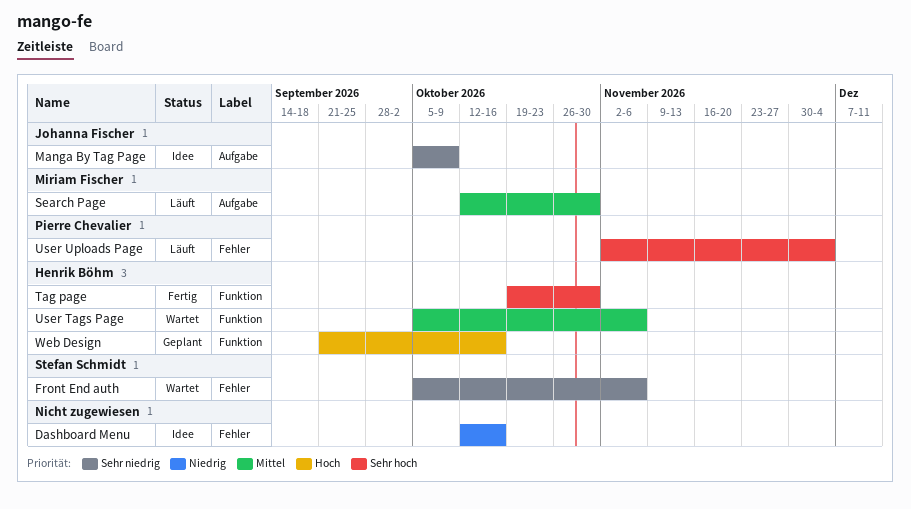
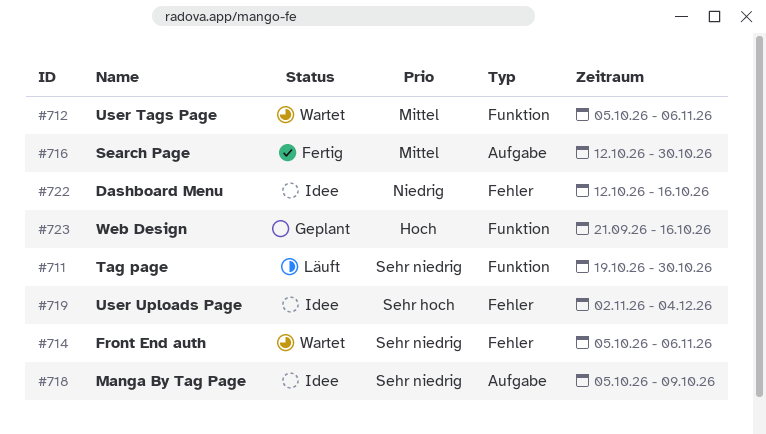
Search Page, status: Läuft -> Fertig
Tag page, status: Fertig -> Läuft
Tag page, priority: Sehr hoch -> Sehr niedrig
User Uploads Page, status: Läuft -> Idee

